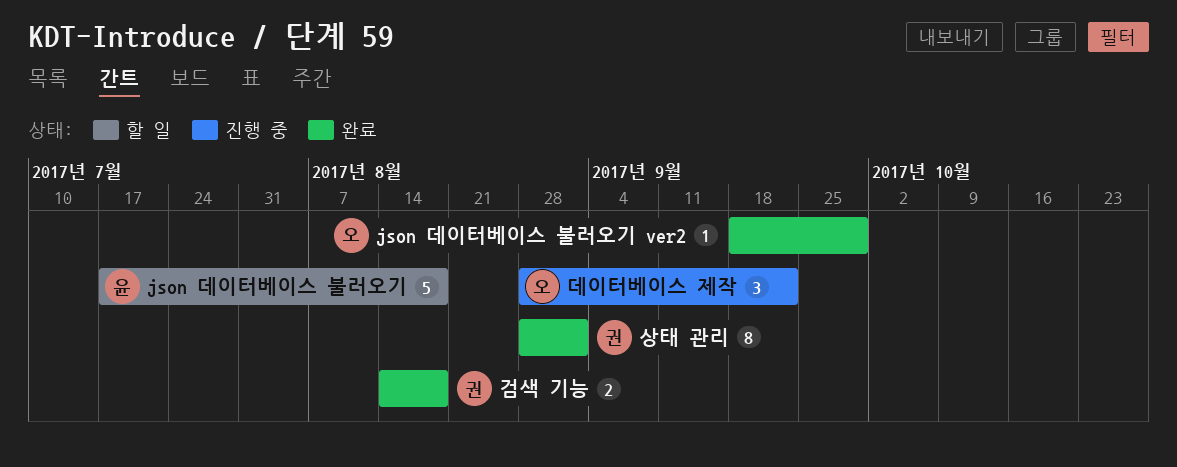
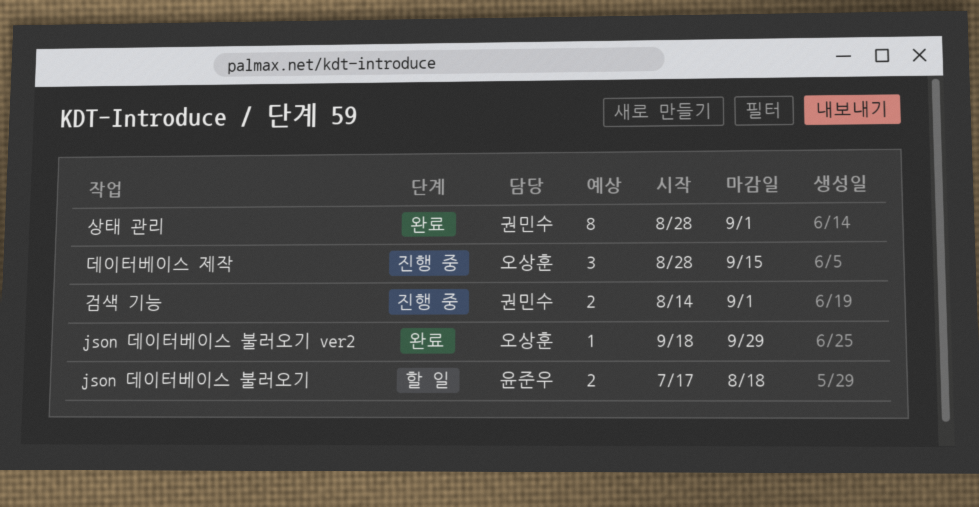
json 데이터베이스 불러오기, estimate: 5 -> 2
검색 기능, status: 완료 -> 진행 중
검색 기능, due: Aug 18 -> Sep 1
데이터베이스 제작, due: Sep 22 -> Sep 15

